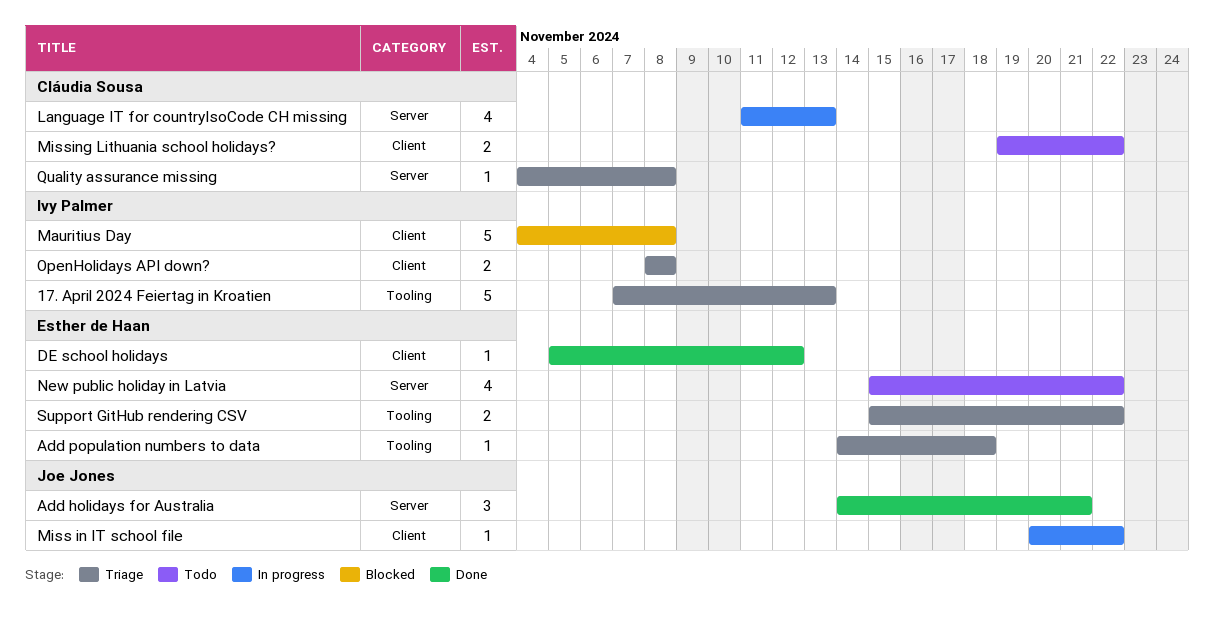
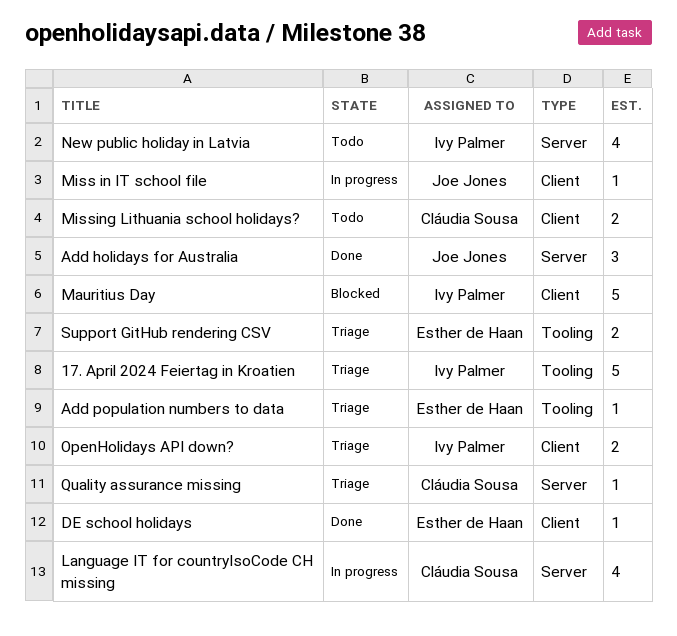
New public holiday in Latvia, owner: Esther de Haan -> Ivy Palmer

